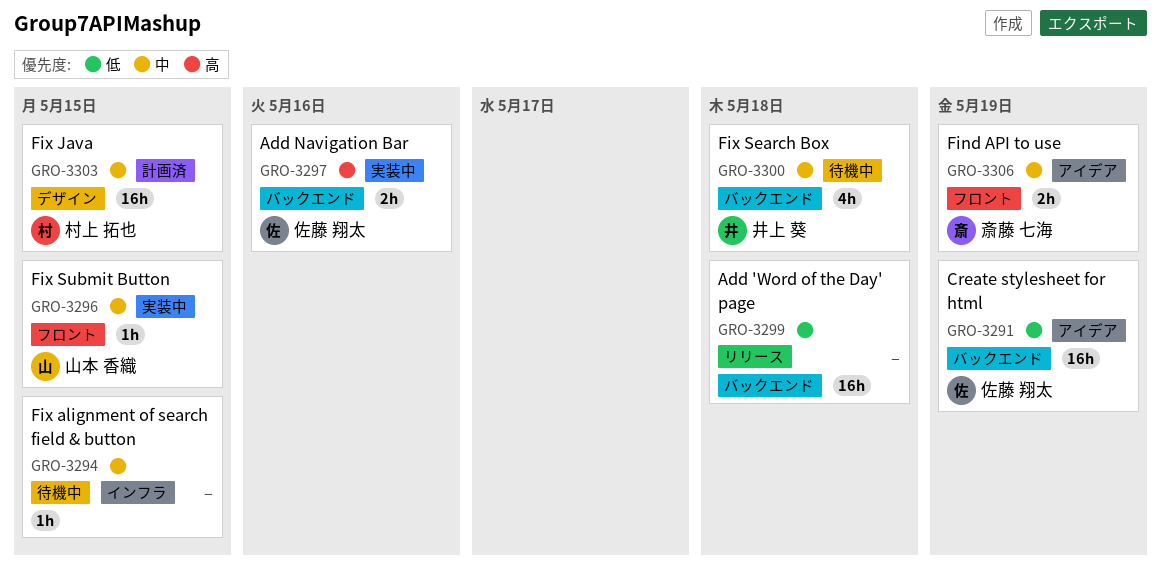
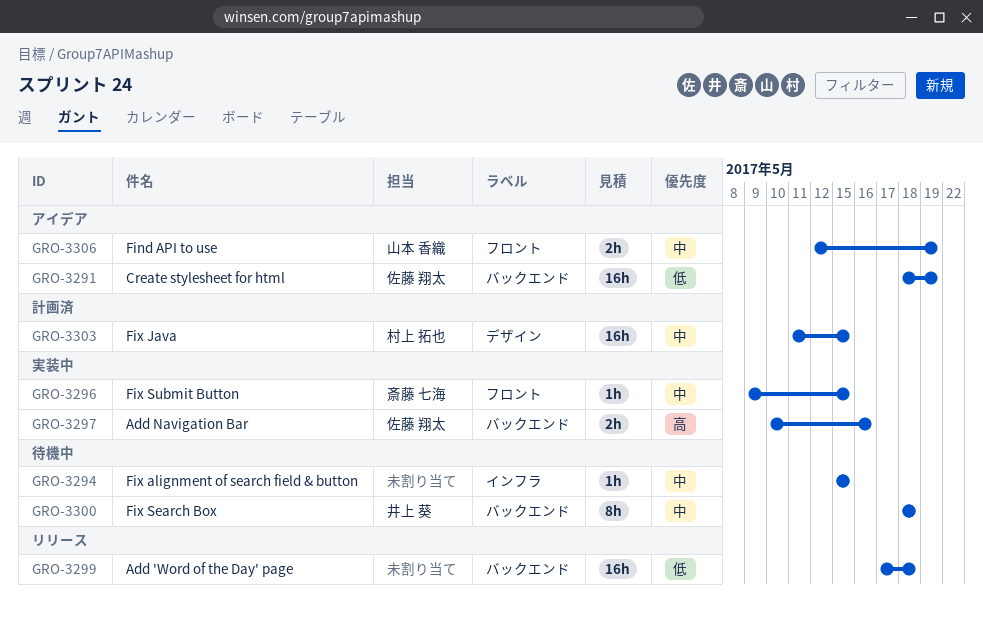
GRO-3296, owner: 山本 香織 -> 斎藤 七海
GRO-3300, estimate: 4h -> 8h
GRO-3306, owner: 斎藤 七海 -> 山本 香織

